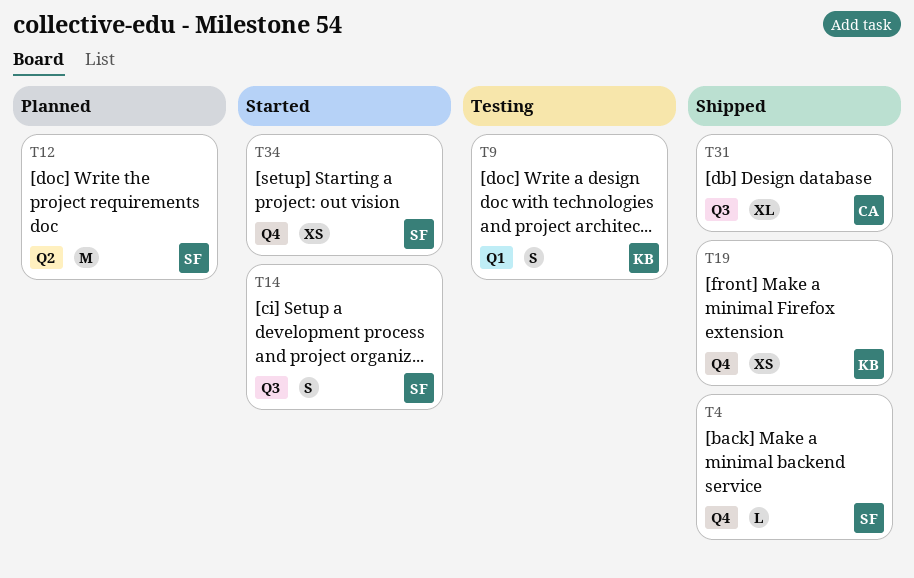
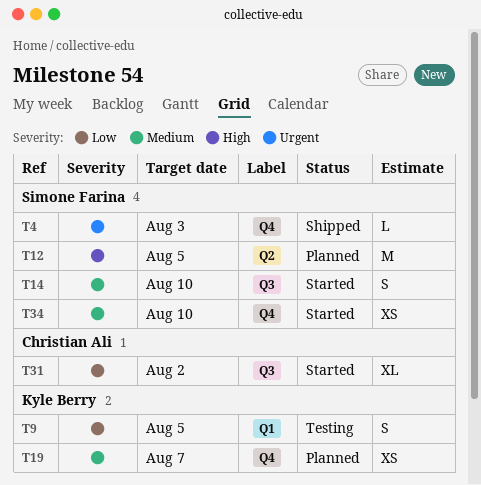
T19, status: Shipped -> Planned
T31, status: Shipped -> Started

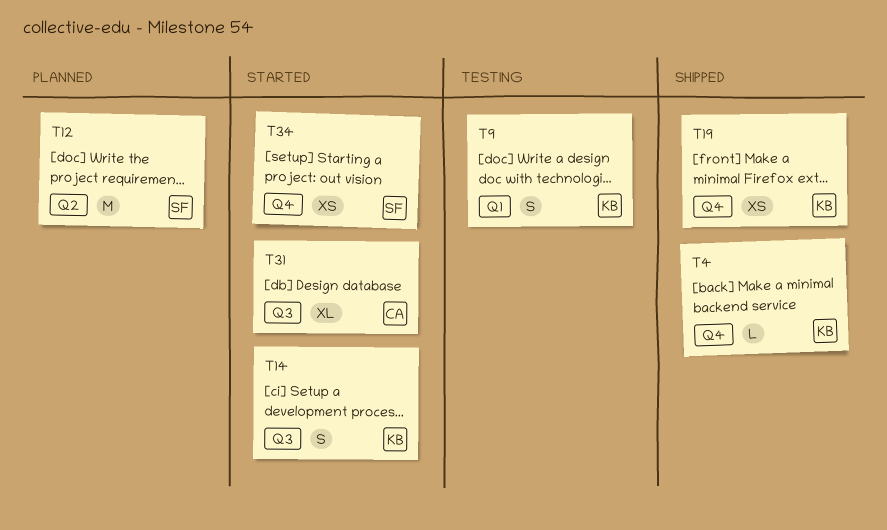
T4, owner: Simone Farina -> Kyle Berry
T14, owner: Simone Farina -> Kyle Berry
T19, status: Planned -> Shipped

